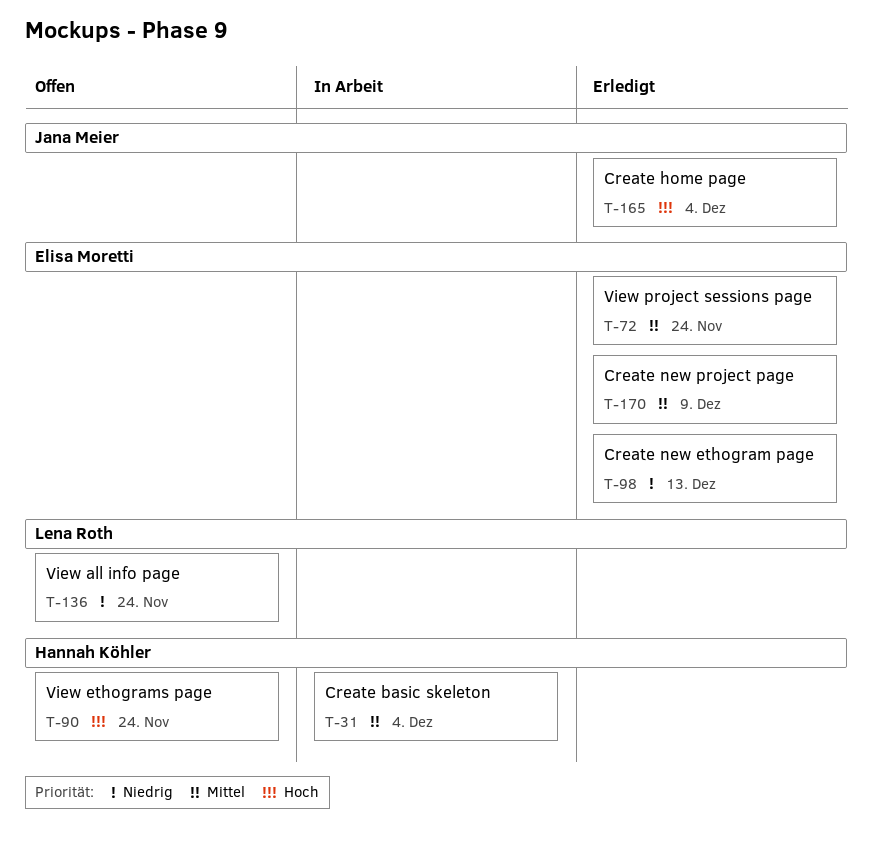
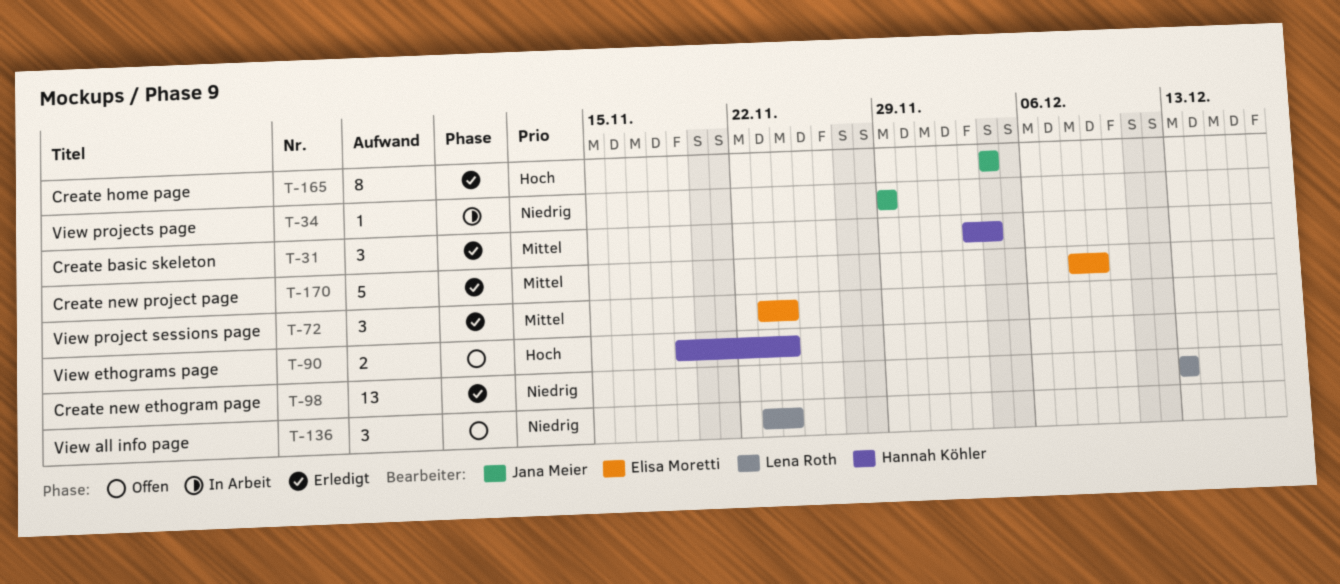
T-31, status: In Arbeit -> Erledigt
T-34: none -> present
T-98, owner: Elisa Moretti -> Lena Roth

